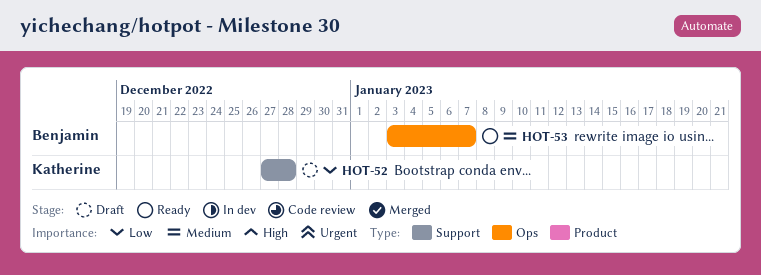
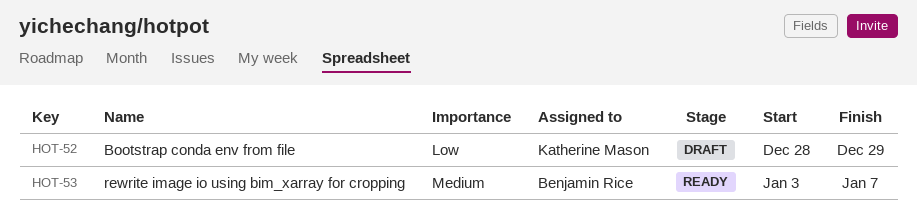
HOT-52, start: Dec 27 -> Dec 28
HOT-52, due: Dec 28 -> Dec 29

